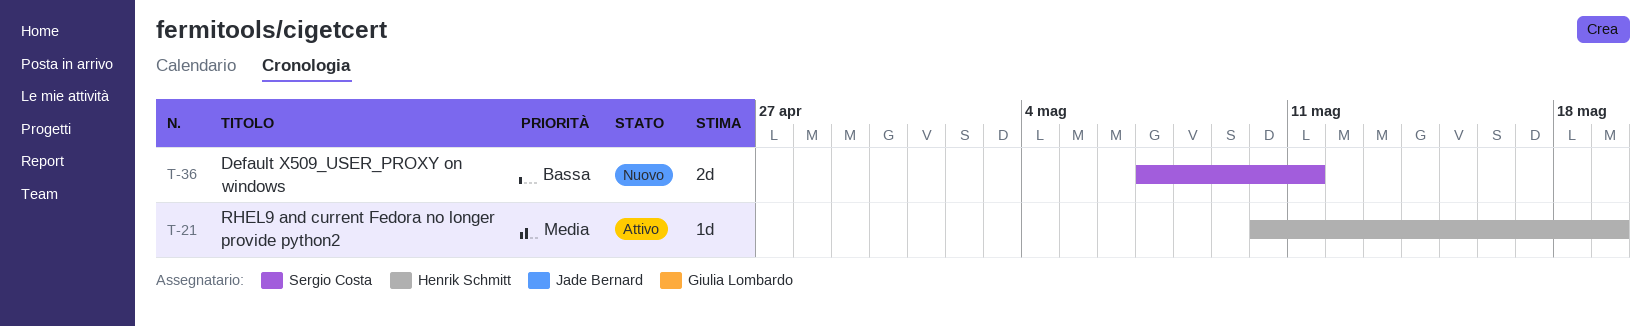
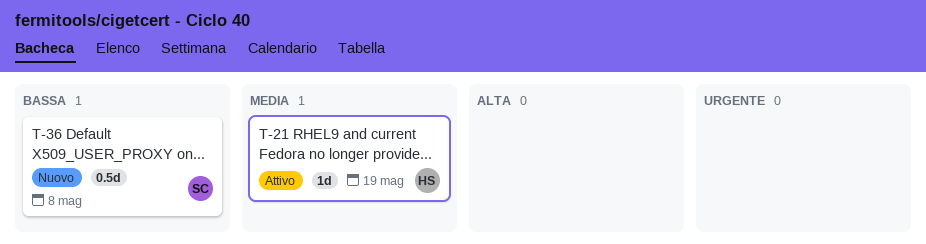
T-36, estimate: 2d -> 0.5d
T-36, due: May 11 -> May 8

